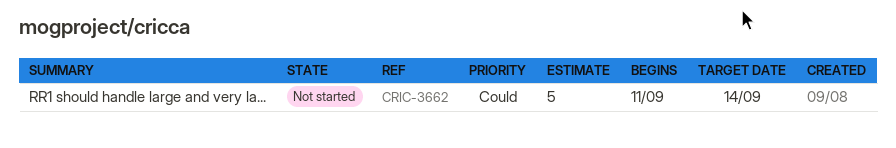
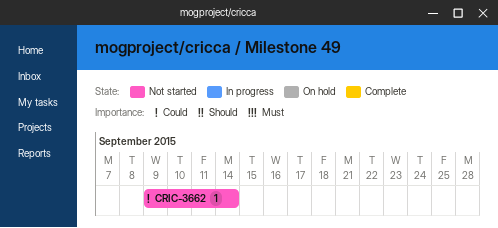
CRIC-3662, estimate: 5 -> 1
CRIC-3662, start: Sep 11 -> Sep 9

